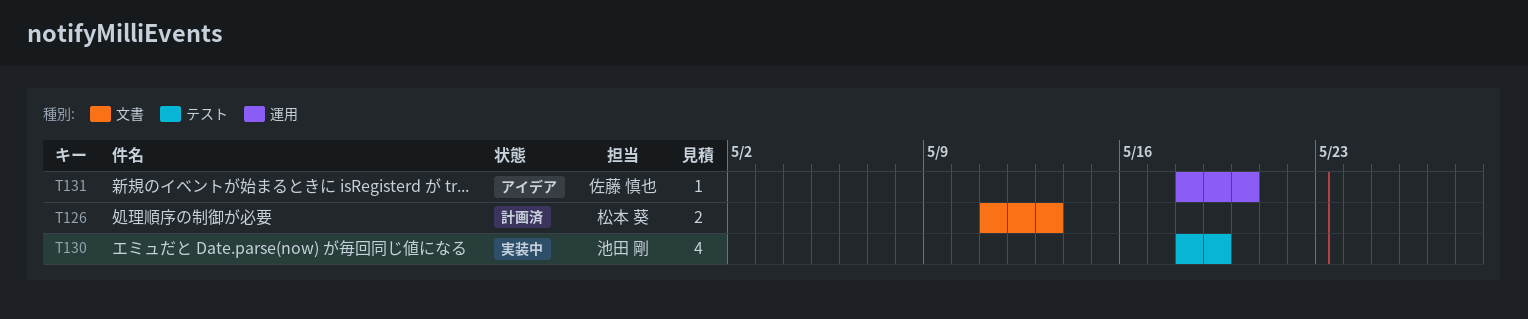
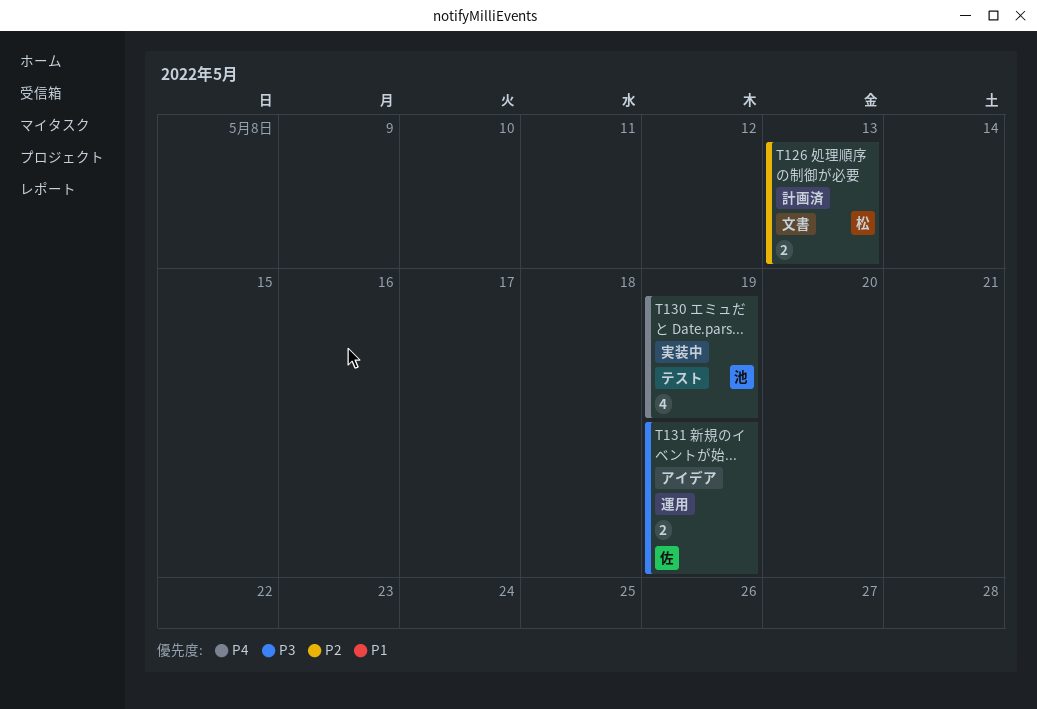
T131, estimate: 1 -> 2
T131, due: May 20 -> May 19

